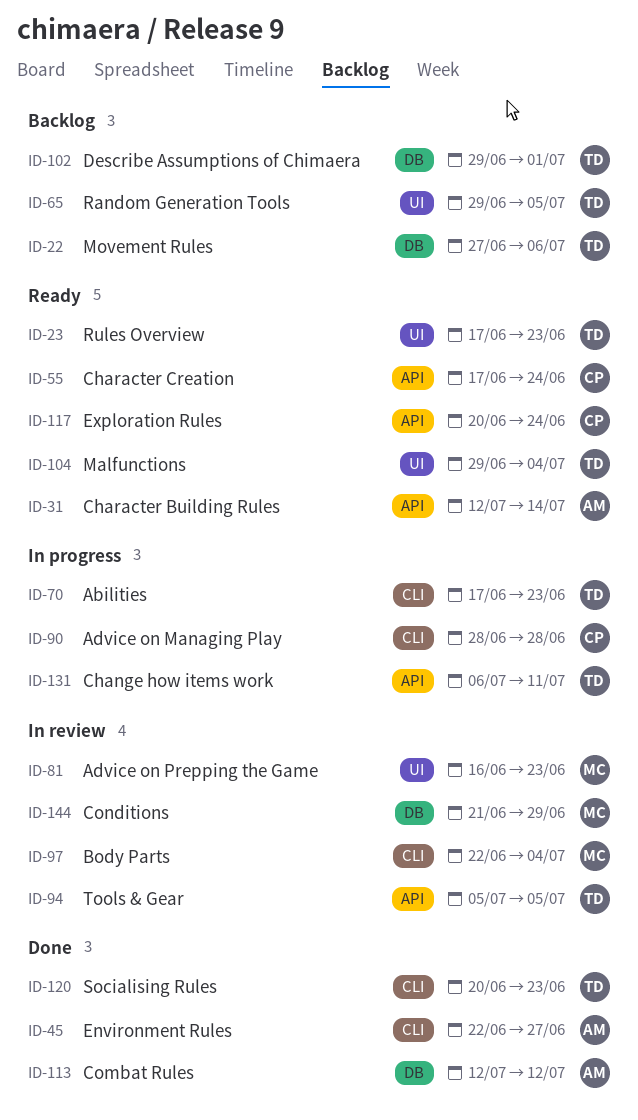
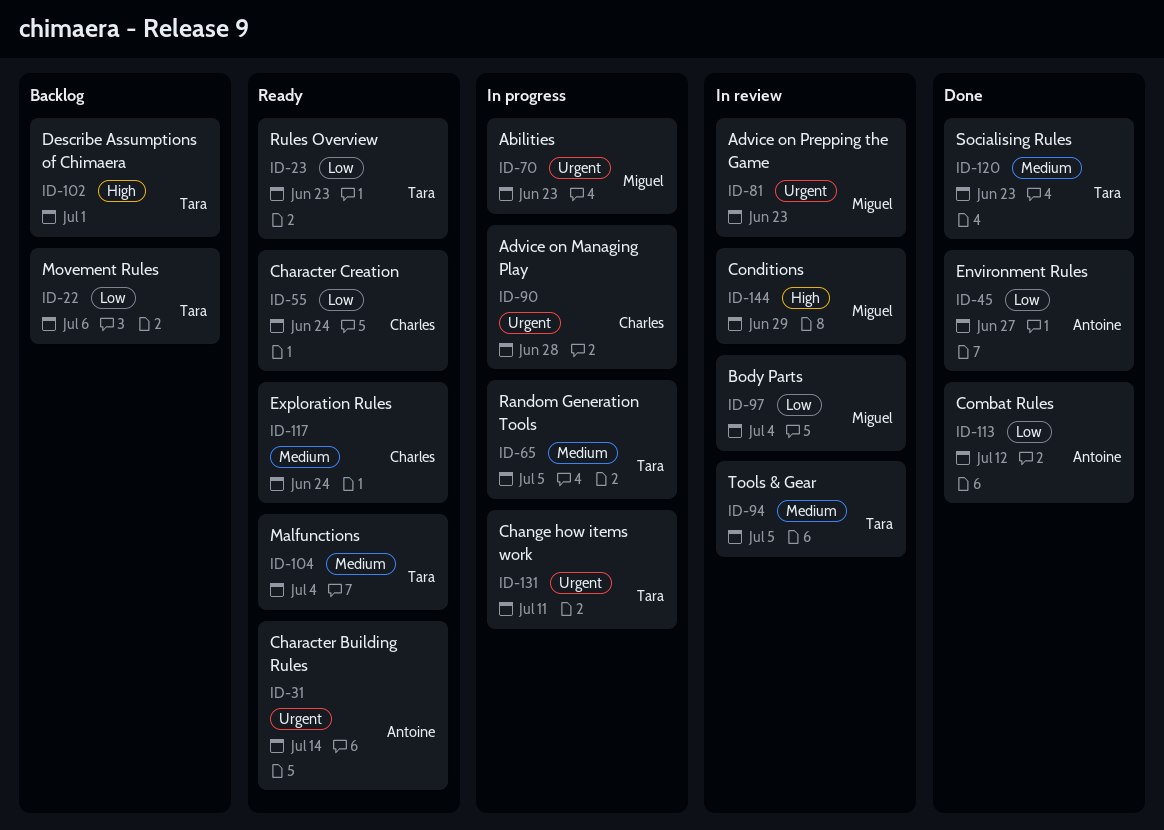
ID-65, status: Backlog -> In progress
ID-70, owner: Tara -> Miguel

